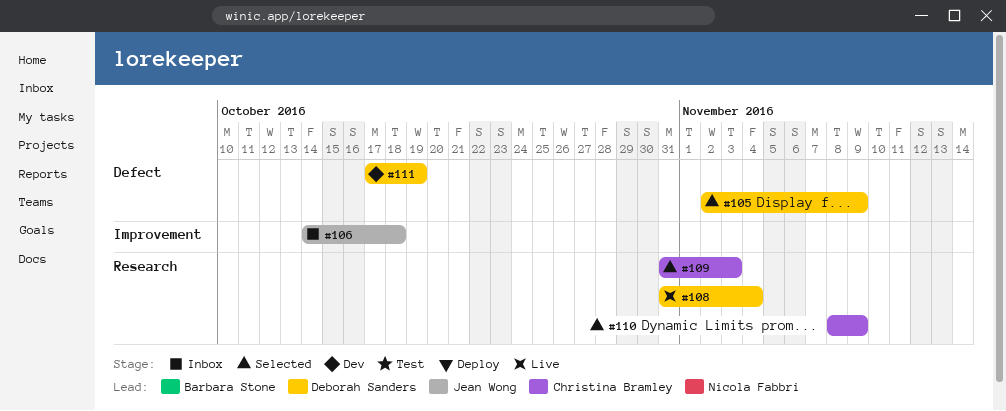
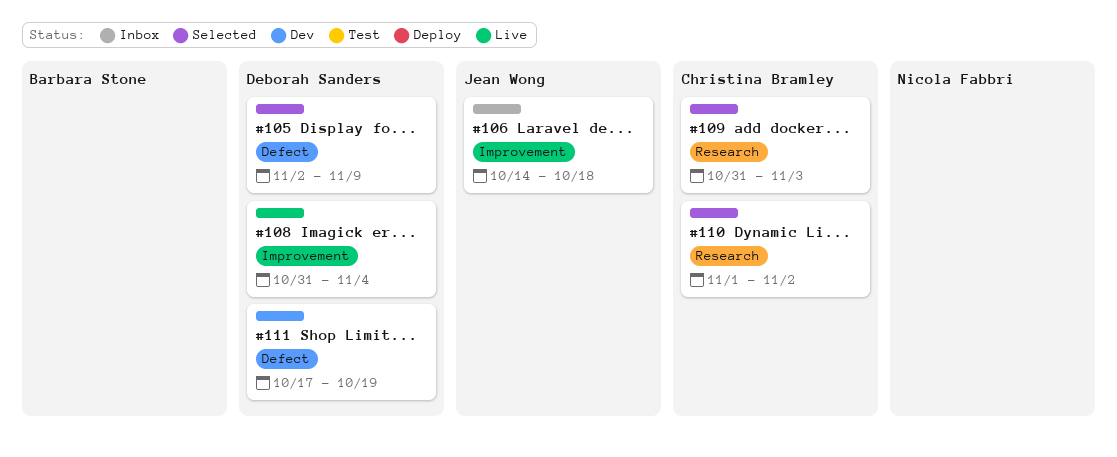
#108, label: Research -> Improvement
#110, start: Nov 8 -> Nov 1
#110, due: Nov 9 -> Nov 2

